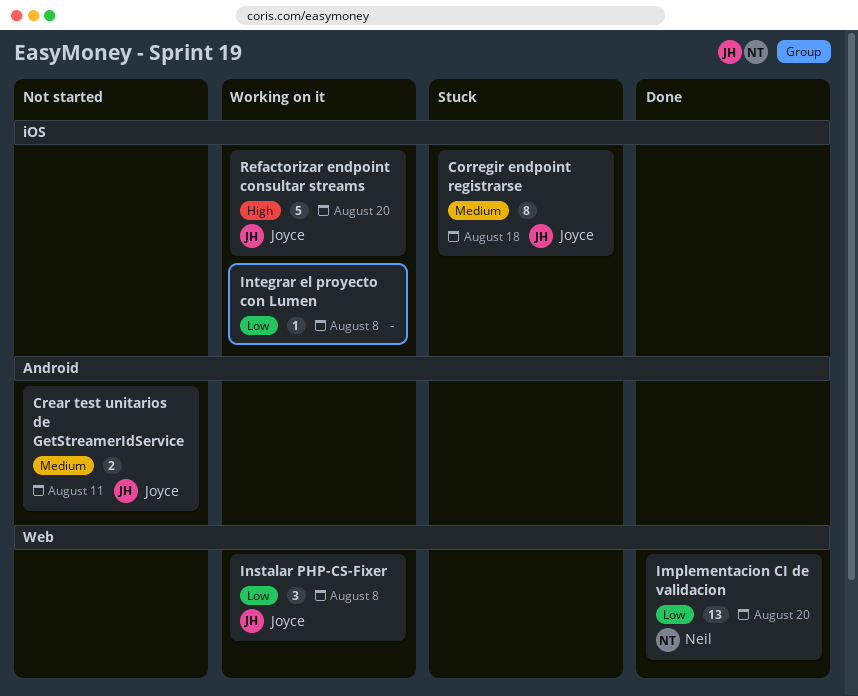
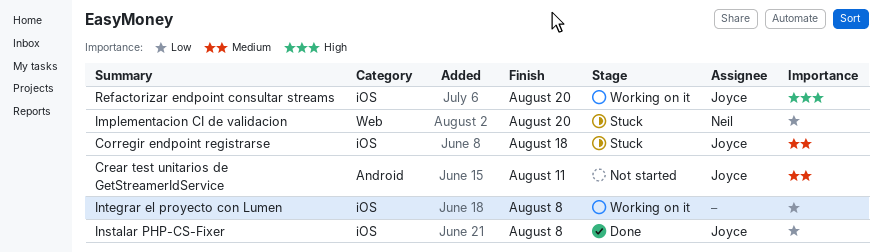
Implementacion CI de validacion, status: Done -> Stuck
Instalar PHP-CS-Fixer, status: Working on it -> Done
Instalar PHP-CS-Fixer, label: Web -> iOS

